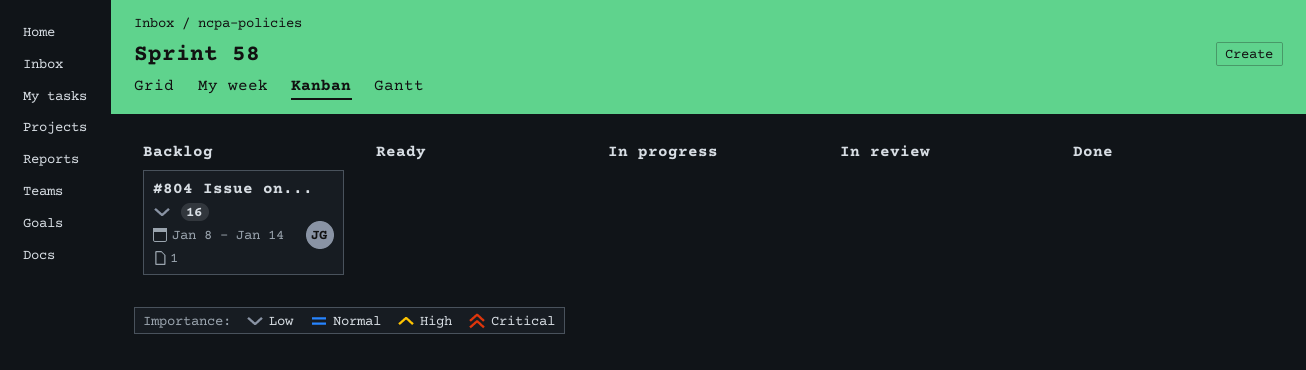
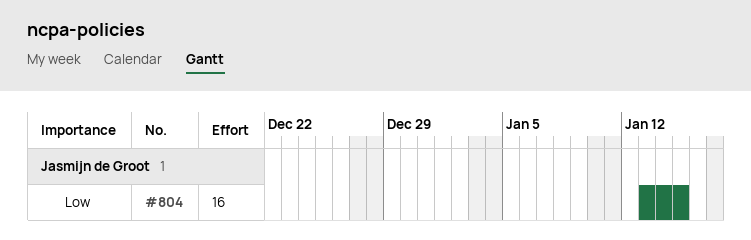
#804, start: Jan 8 -> Jan 13
#804, due: Jan 14 -> Jan 15

